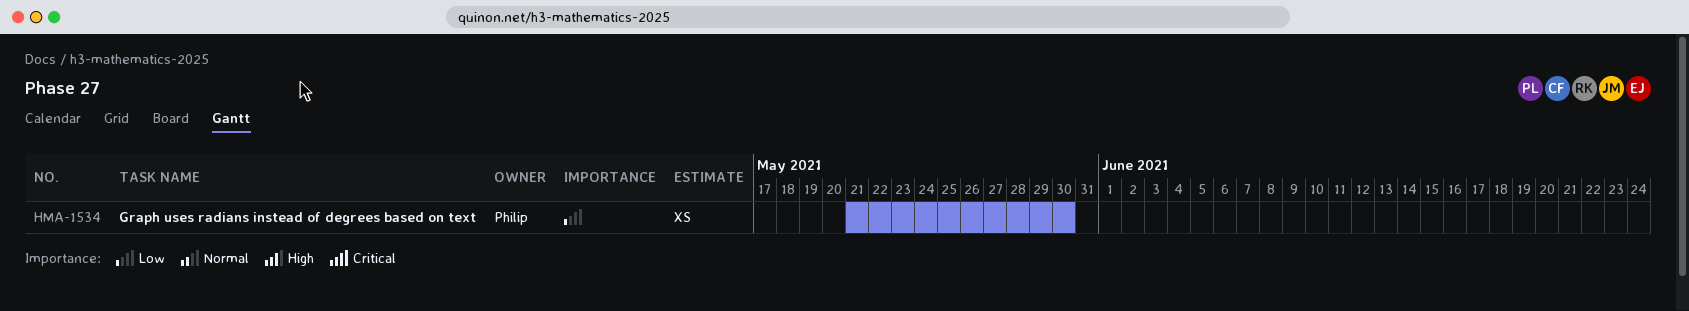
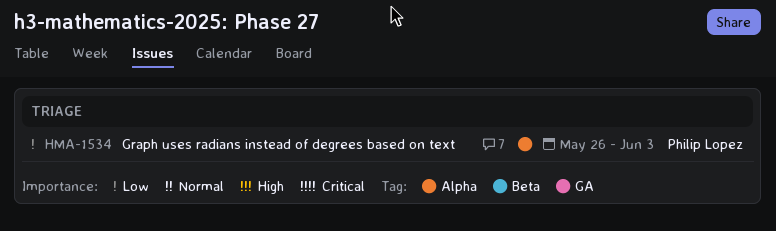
HMA-1534, start: May 21 -> May 26
HMA-1534, due: May 30 -> Jun 3

